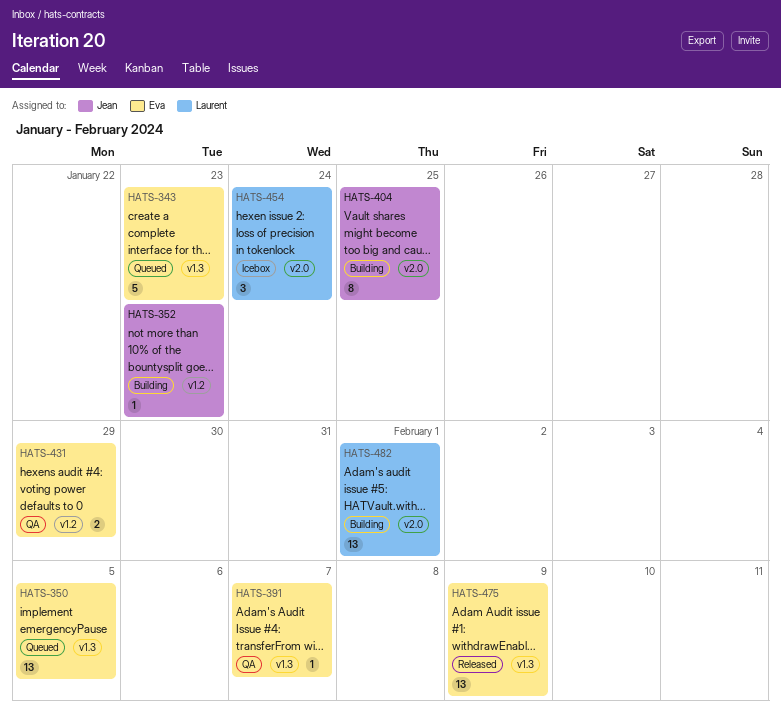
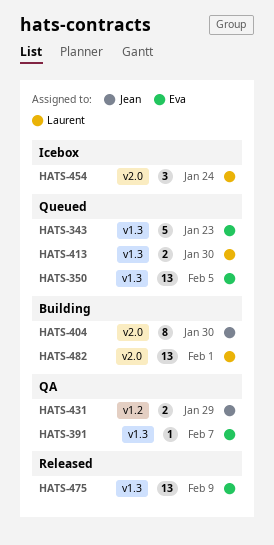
HATS-352: present -> none
HATS-404, due: Jan 25 -> Jan 30
HATS-413: none -> present
HATS-431, owner: Eva -> Jean

